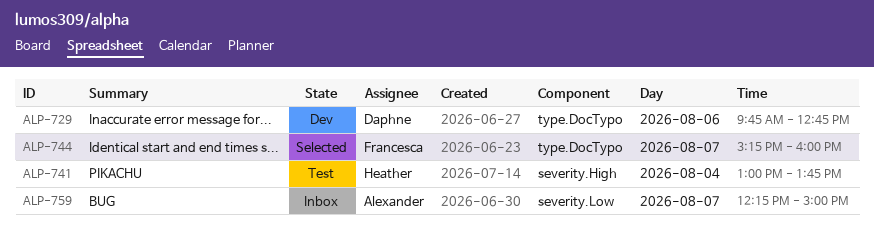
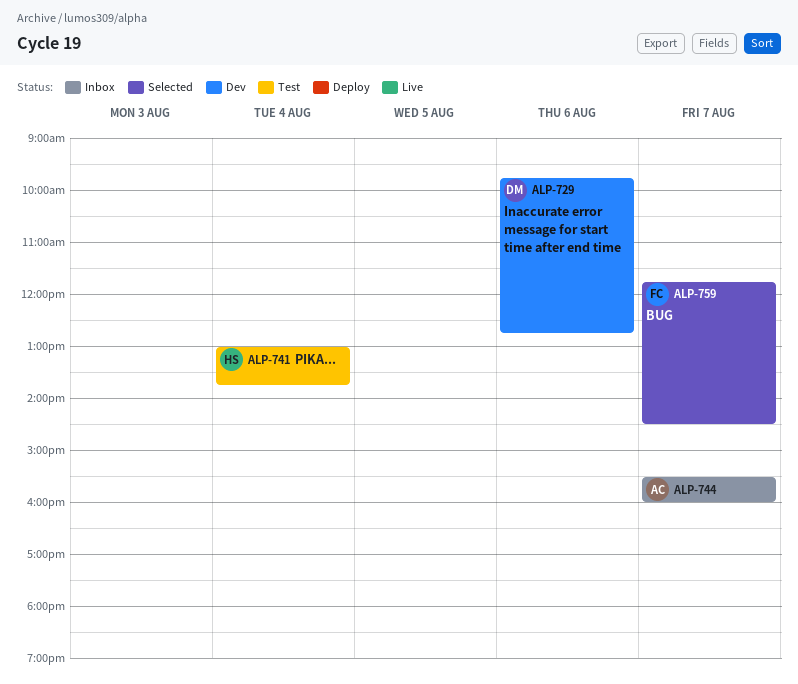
ALP-744, status: Selected -> Inbox
ALP-744, owner: Francesca -> Alexander
ALP-744, begins: 15:15 -> 15:30
ALP-759, status: Inbox -> Selected
ALP-759, owner: Alexander -> Francesca
ALP-759, begins: 12:15 -> 11:45
ALP-759, ends: 15:00 -> 14:30

